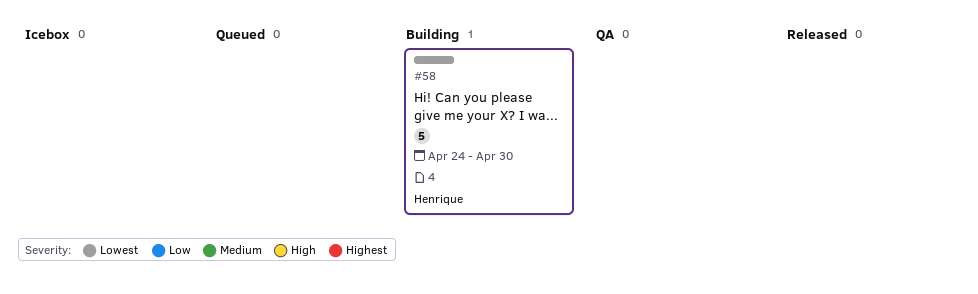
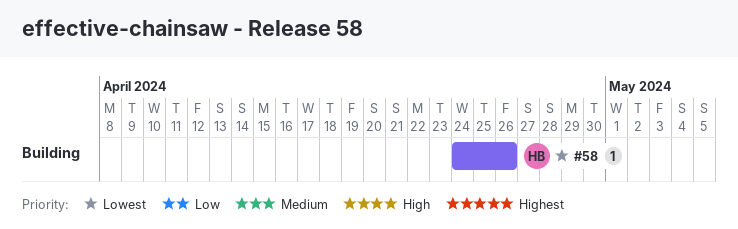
#58, estimate: 5 -> 1
#58, due: Apr 30 -> Apr 26

